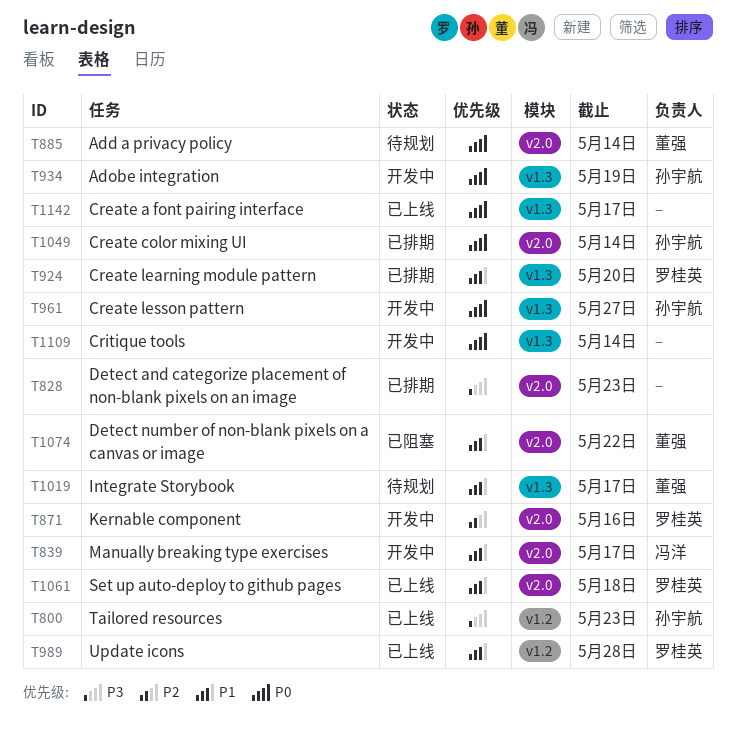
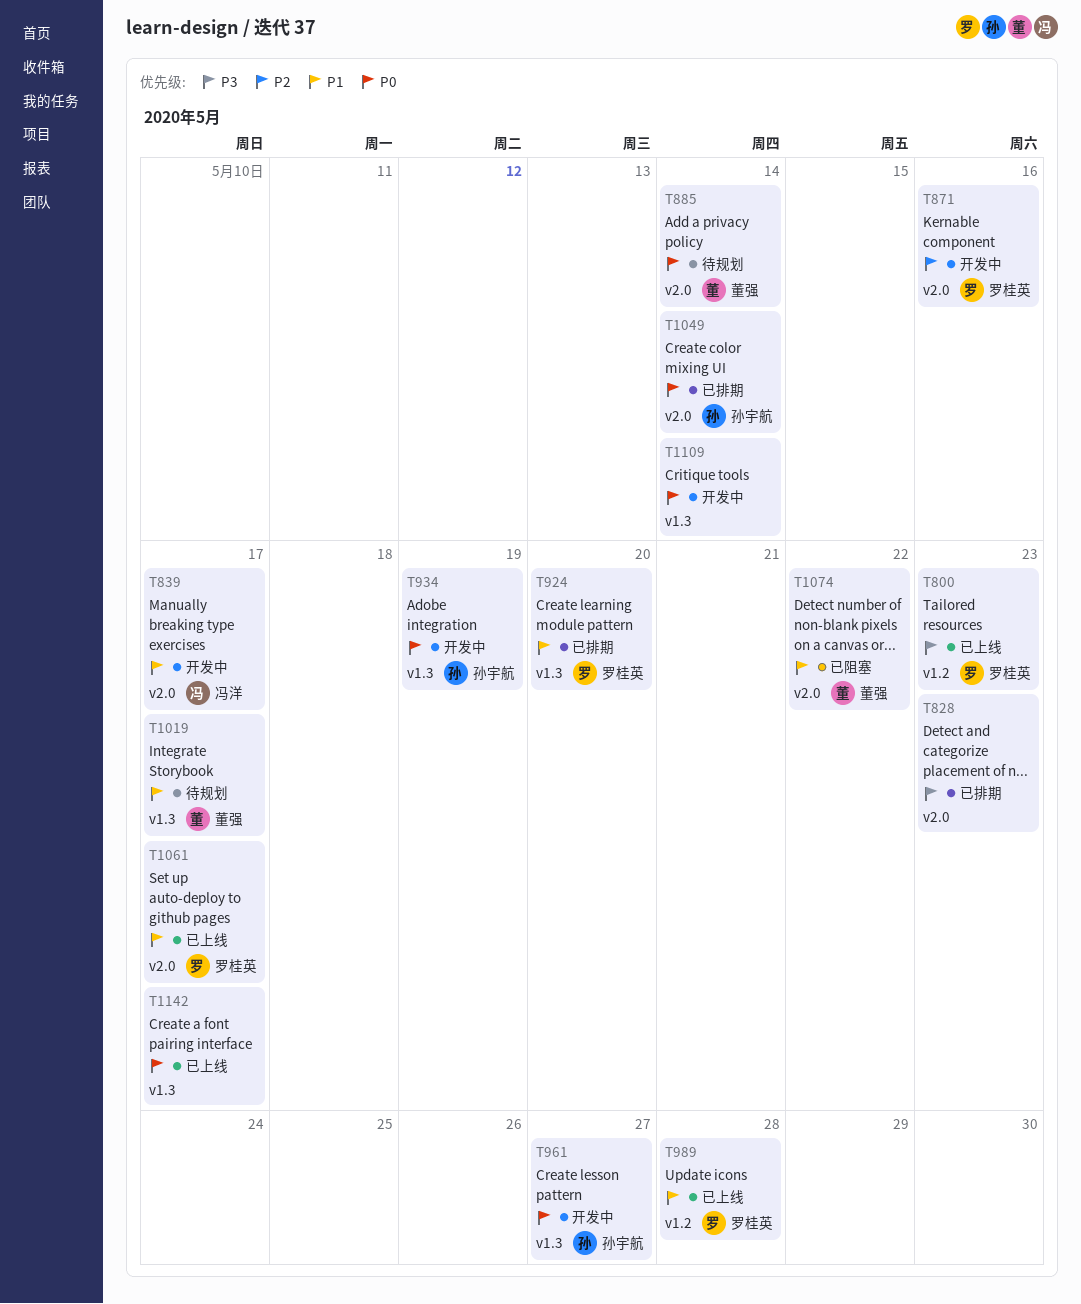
T800, owner: 孙宇航 -> 罗桂英
T1061, due: May 18 -> May 17

